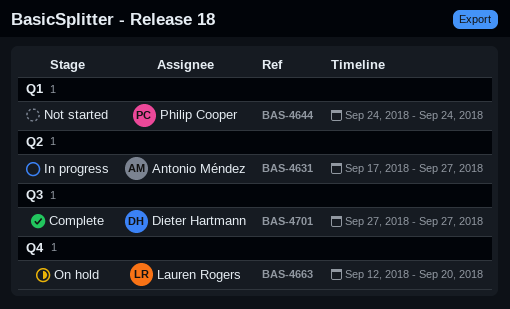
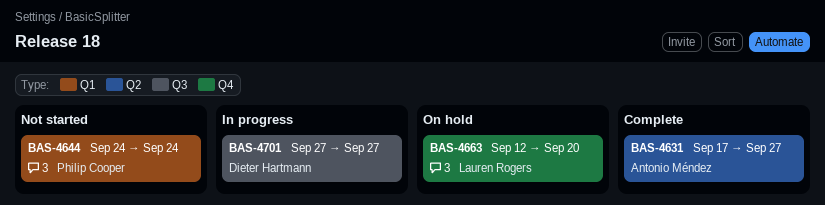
BAS-4631, status: In progress -> Complete
BAS-4701, status: Complete -> In progress

